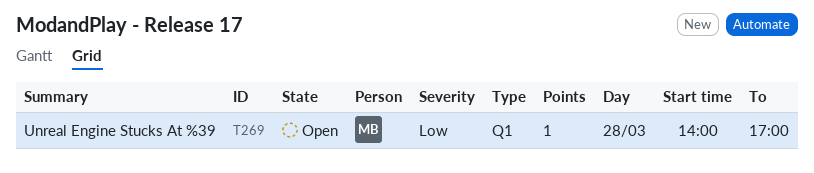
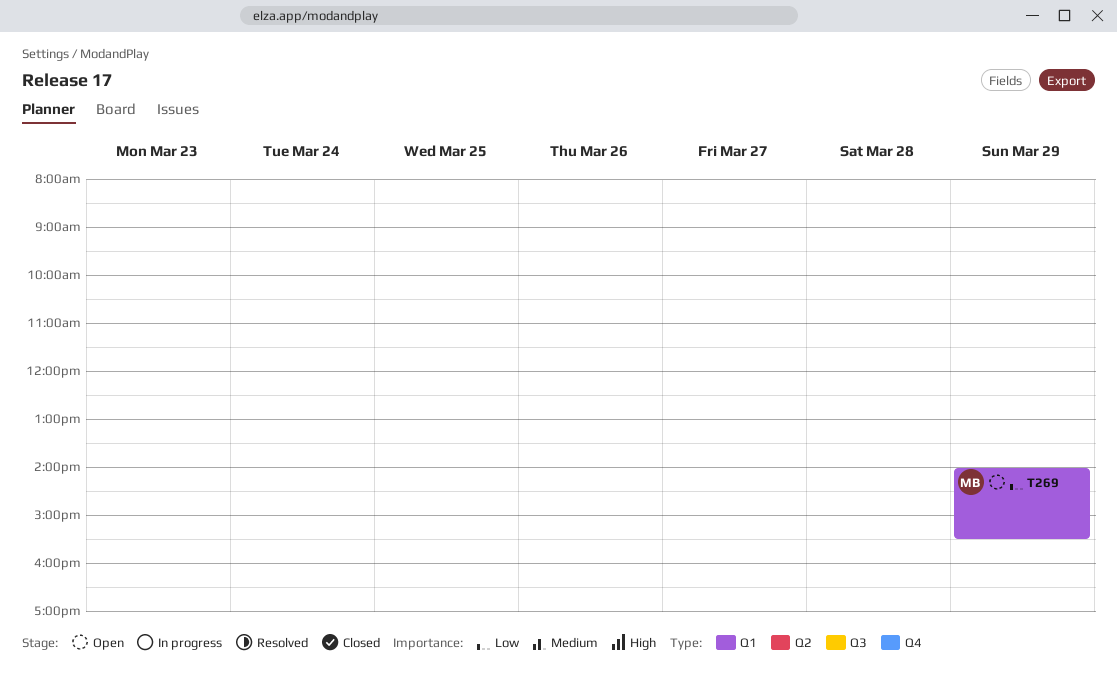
T269, day: Mar 28 -> Mar 29
T269, ends: 17:00 -> 15:30

